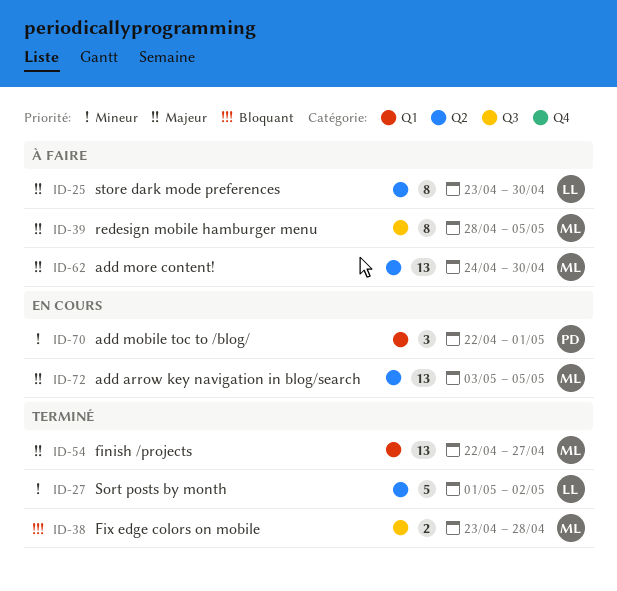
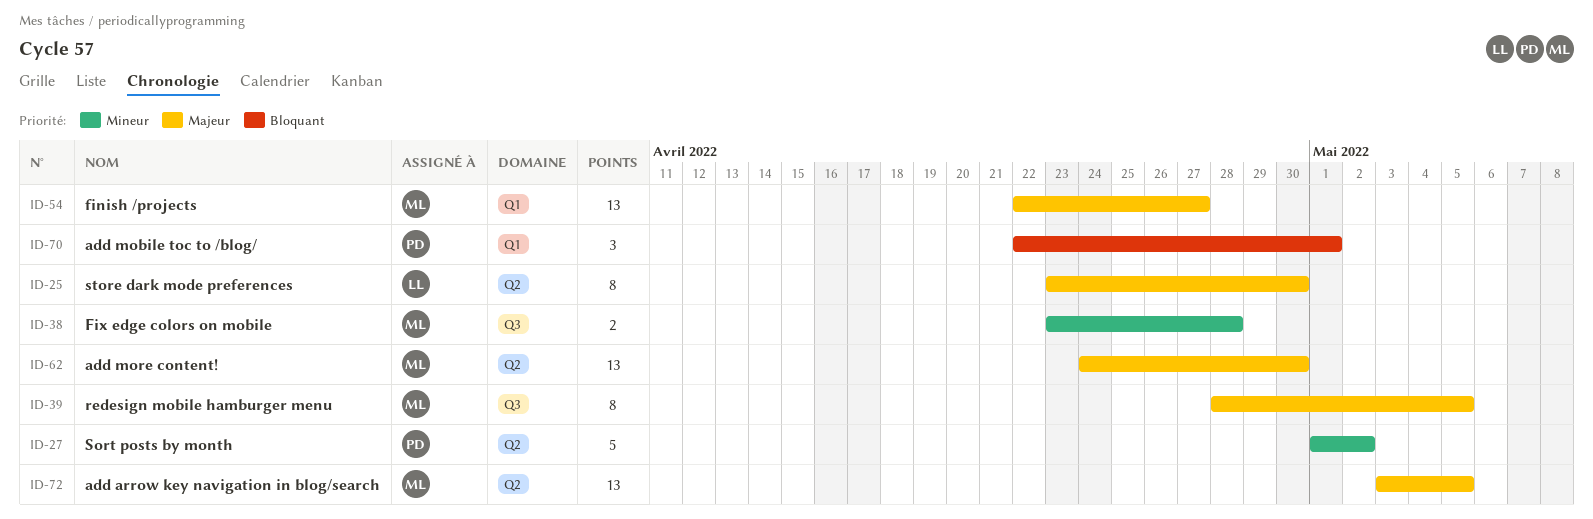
ID-27, owner: LL -> PD
ID-38, priority: Bloquant -> Mineur
ID-70, priority: Mineur -> Bloquant

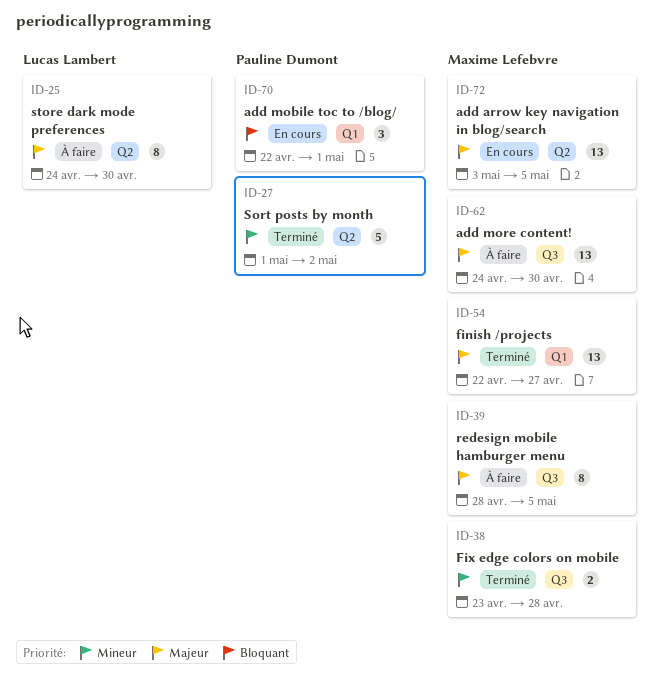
ID-25, start: Apr 23 -> Apr 24
ID-62, label: Q2 -> Q3

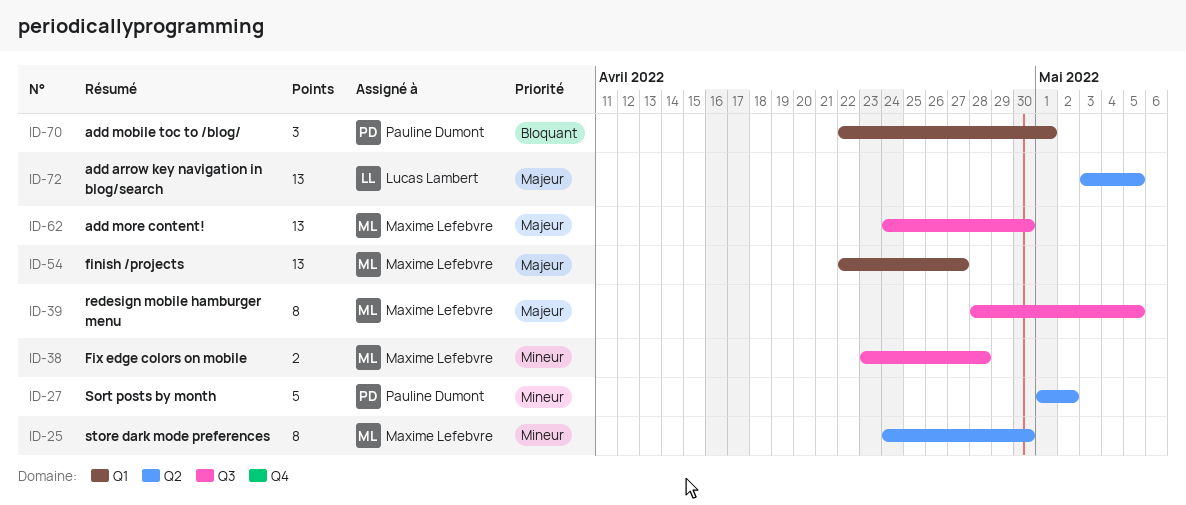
ID-25, owner: Lucas Lambert -> Maxime Lefebvre
ID-25, priority: Majeur -> Mineur
ID-72, owner: Maxime Lefebvre -> Lucas Lambert

